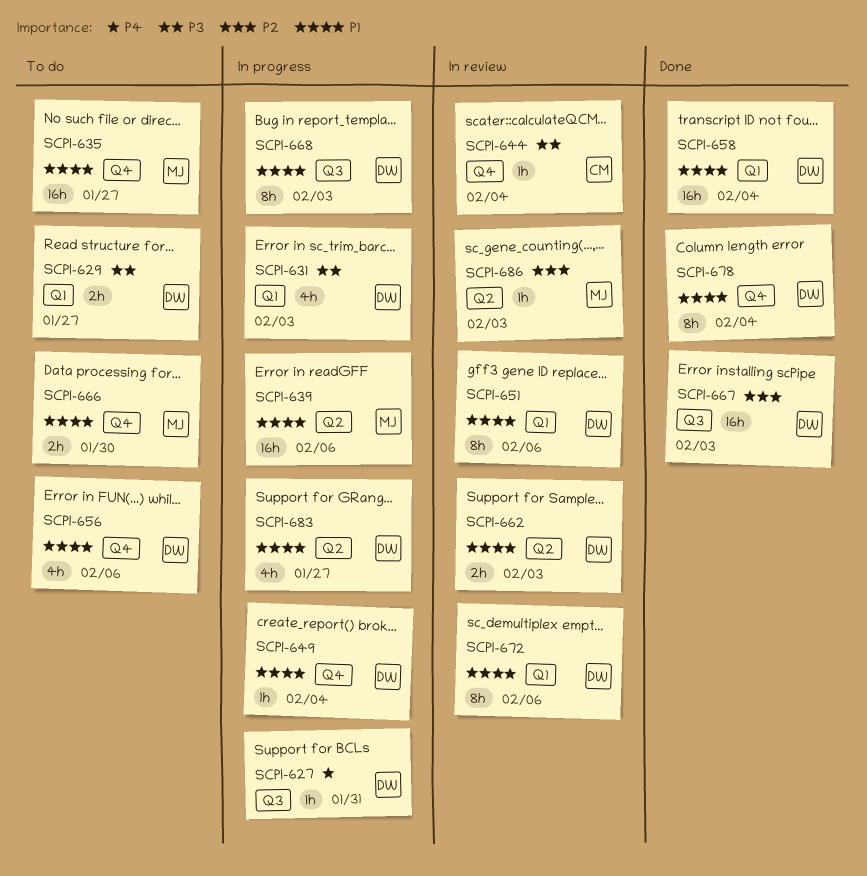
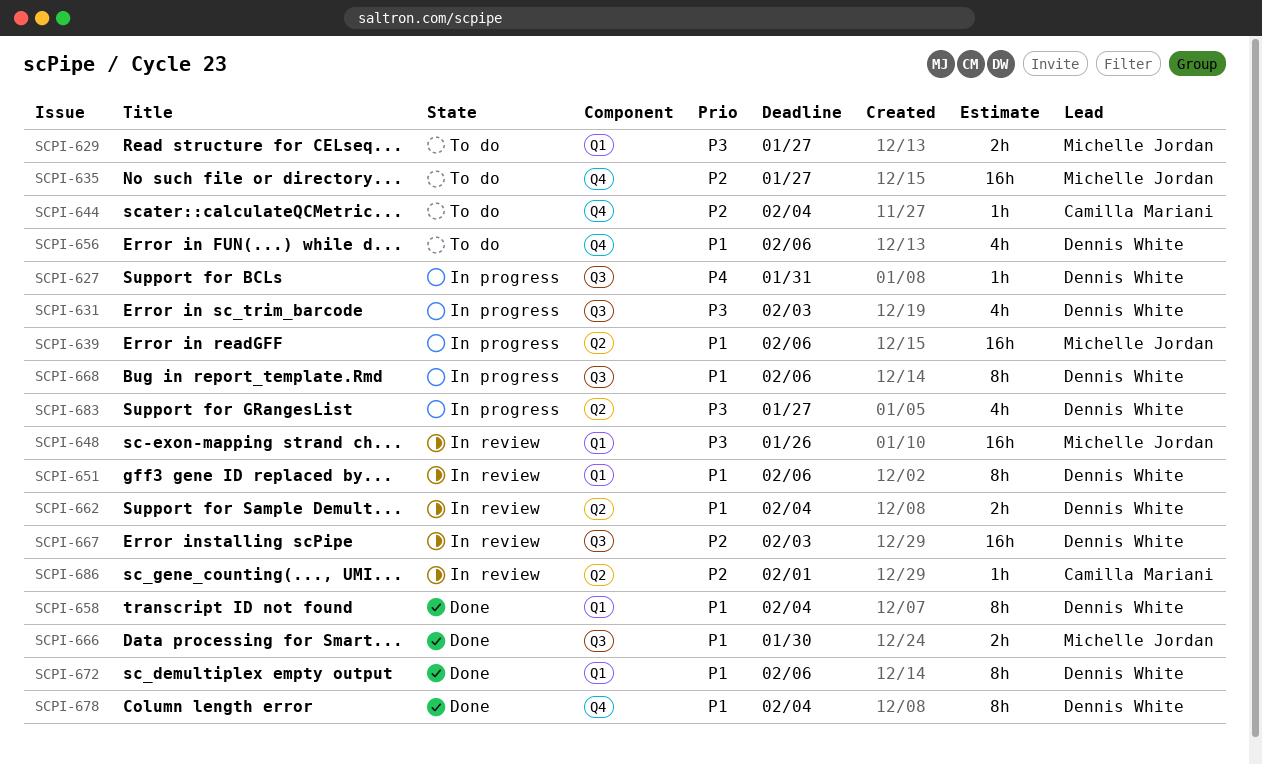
SCPI-629, owner: Dennis White -> Michelle Jordan
SCPI-631, label: Q1 -> Q3
SCPI-635, priority: P1 -> P2
SCPI-644, status: In review -> To do
SCPI-644, priority: P3 -> P2
SCPI-648: none -> present
SCPI-649: present -> none
SCPI-658, estimate: 16h -> 8h
SCPI-662, due: Feb 3 -> Feb 4
SCPI-666, status: To do -> Done
SCPI-666, label: Q4 -> Q3
SCPI-667, status: Done -> In review
SCPI-668, due: Feb 3 -> Feb 6
SCPI-672, status: In review -> Done
SCPI-683, priority: P1 -> P3
SCPI-686, owner: Michelle Jordan -> Camilla Mariani
SCPI-686, due: Feb 3 -> Feb 1

